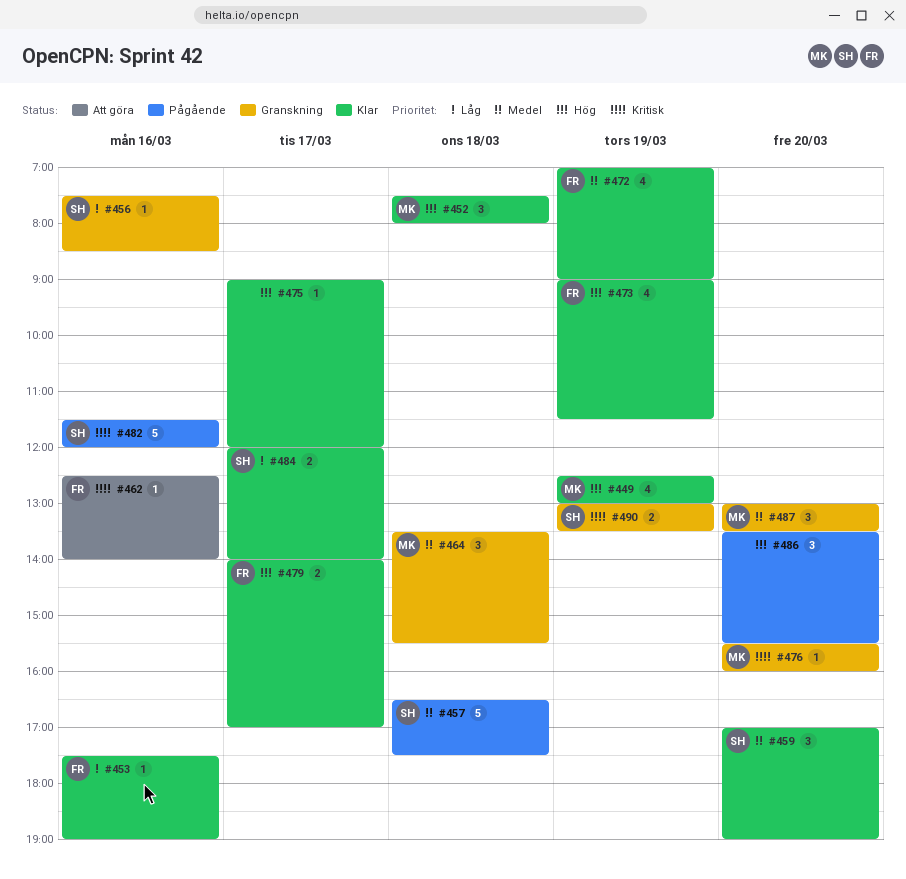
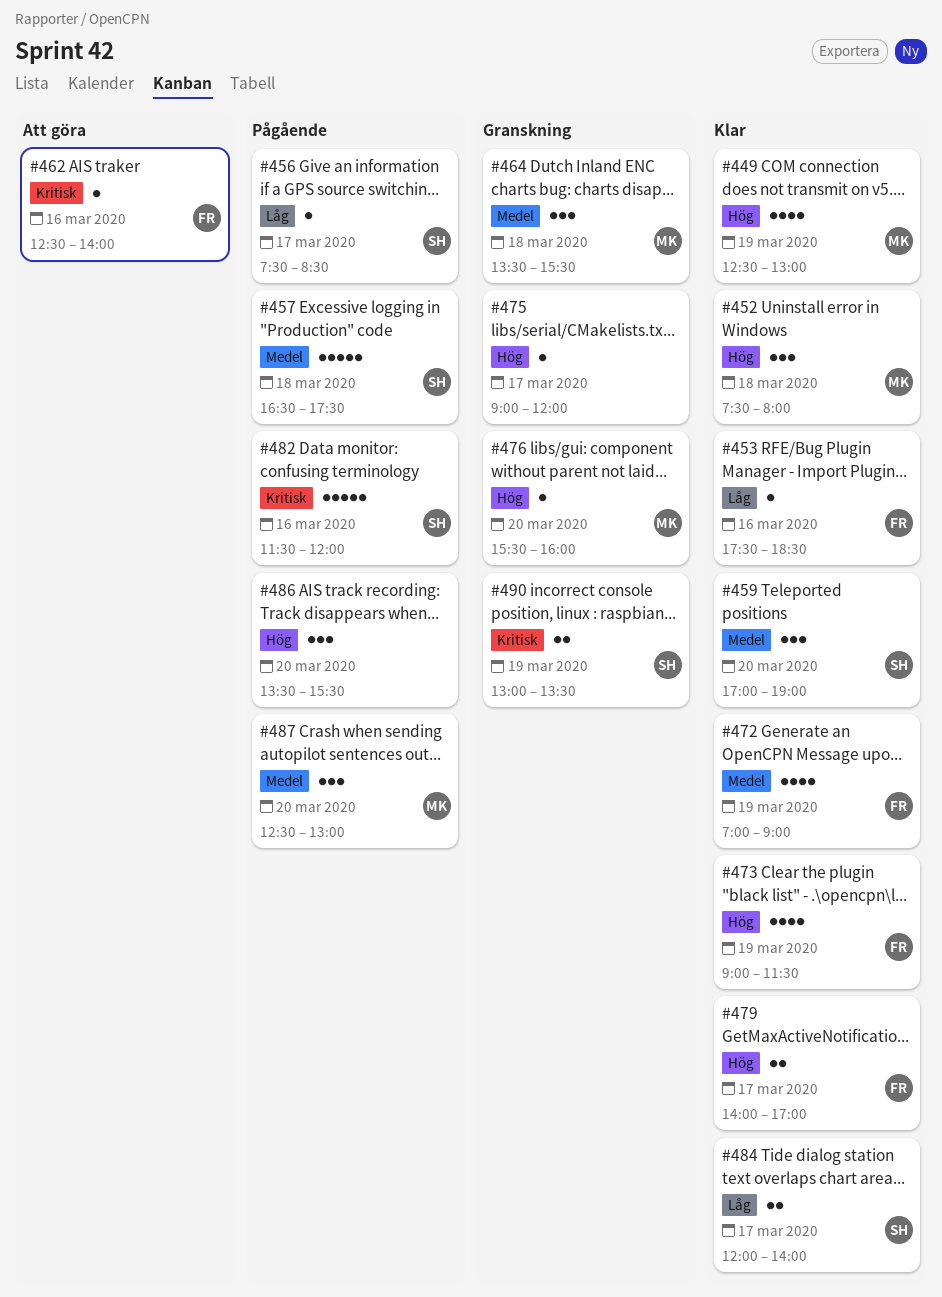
#453, ends: 19:00 -> 18:30
#456, status: Granskning -> Pågående
#456, day: Mar 16 -> Mar 17
#475, status: Klar -> Granskning
#476, priority: Kritisk -> Hög
#487, status: Granskning -> Pågående
#487, begins: 13:00 -> 12:30
#487, ends: 13:30 -> 13:00

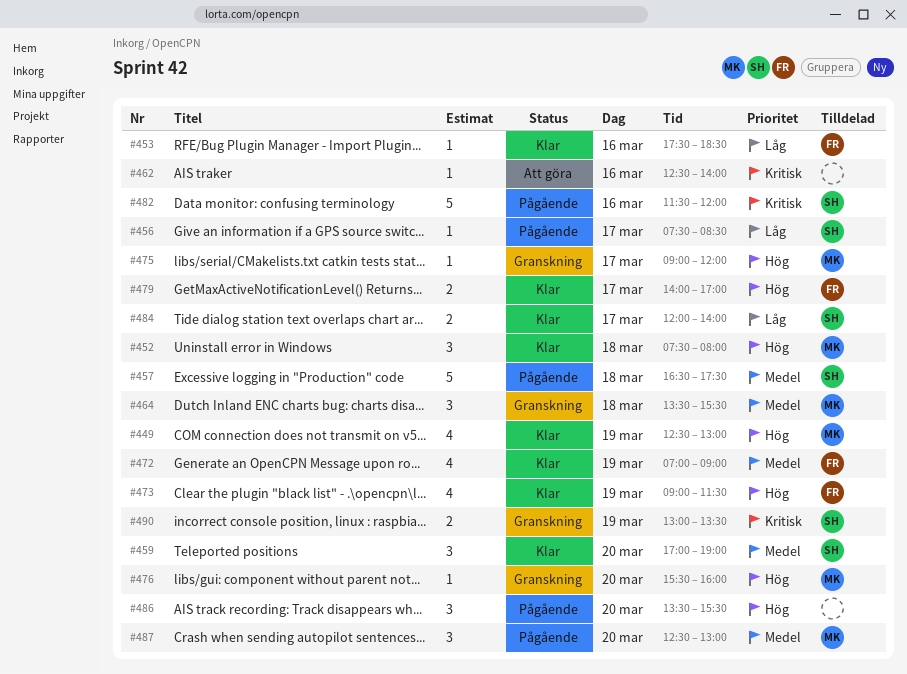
#462, owner: FR -> none
#475, owner: none -> MK

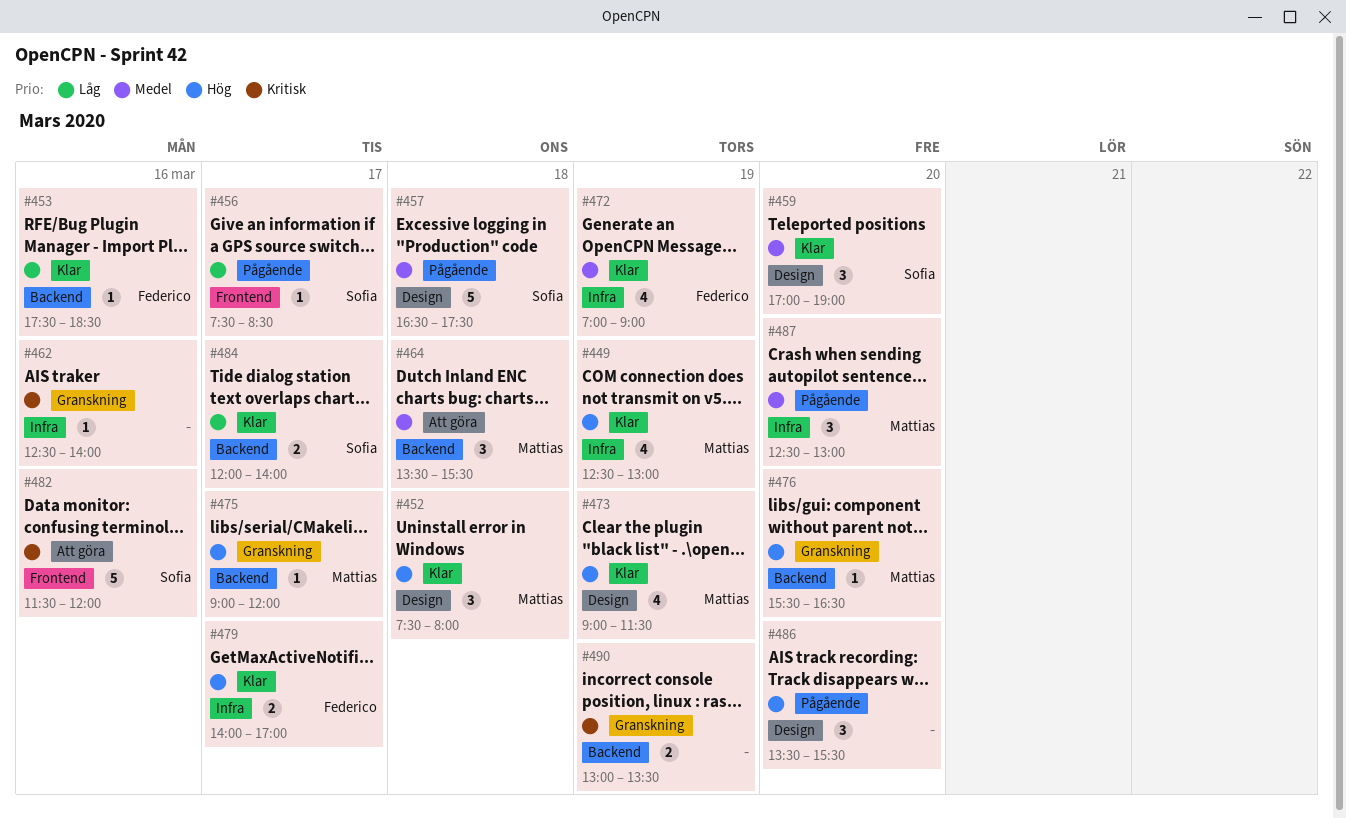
#462, status: Att göra -> Granskning
#464, status: Granskning -> Att göra
#473, owner: Federico -> Mattias
#476, ends: 16:00 -> 16:30
#482, status: Pågående -> Att göra
#490, owner: Sofia -> none

